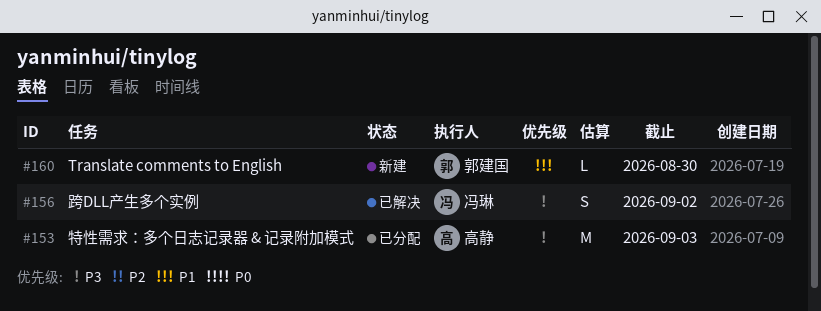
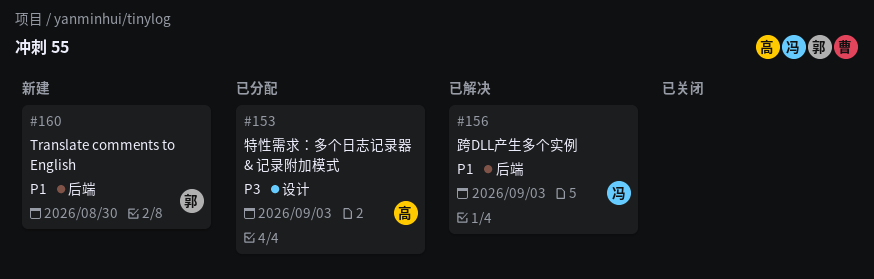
#156, priority: P3 -> P1
#156, due: Sep 2 -> Sep 3

